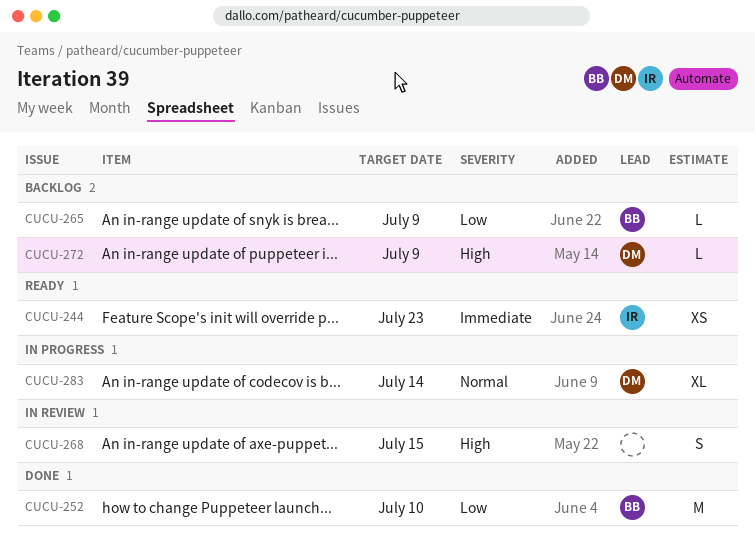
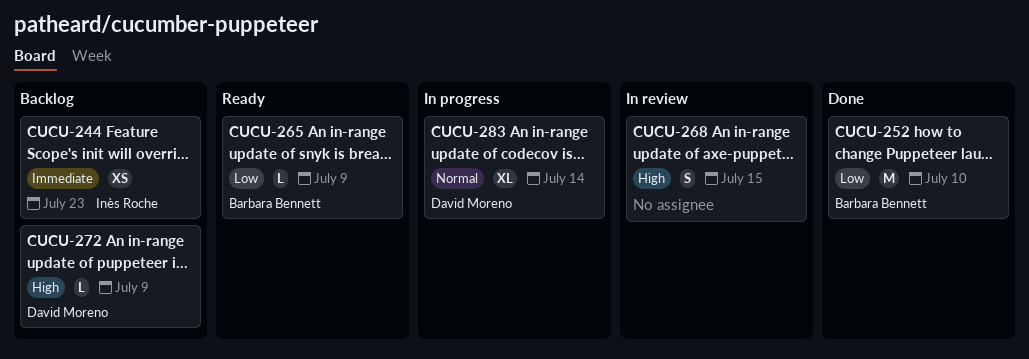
CUCU-244, status: Ready -> Backlog
CUCU-265, status: Backlog -> Ready

